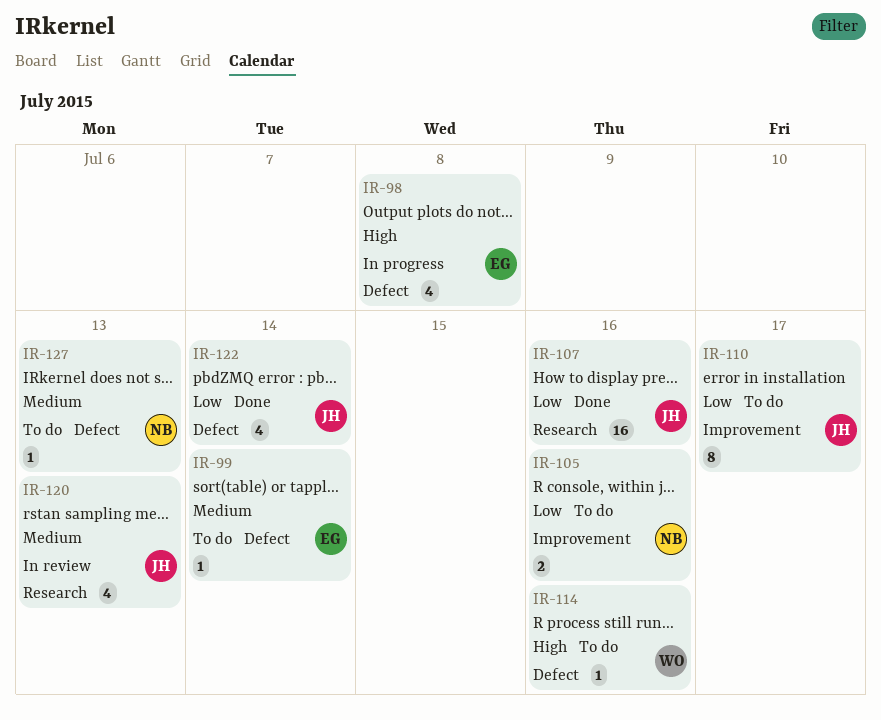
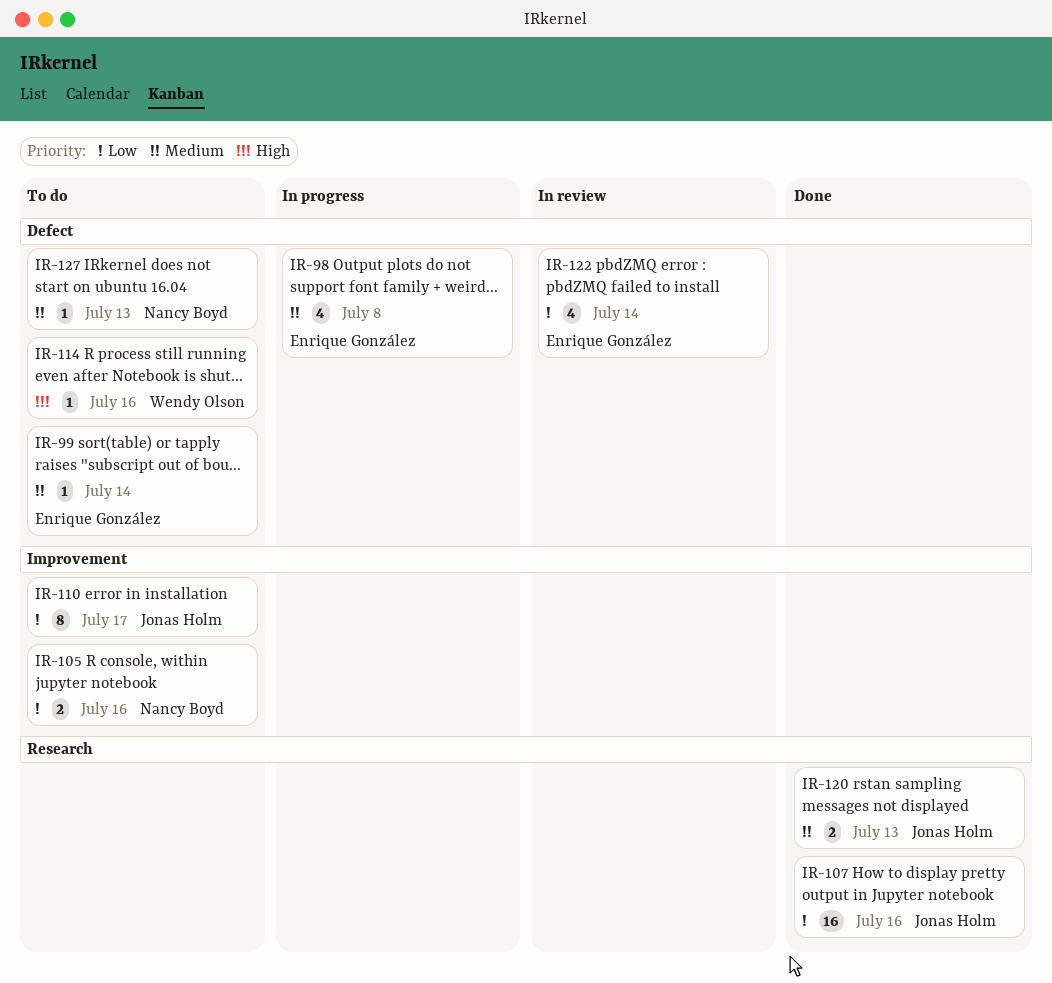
IR-98, priority: High -> Medium
IR-120, status: In review -> Done
IR-120, estimate: 4 -> 2
IR-122, status: Done -> In review
IR-122, owner: Jonas Holm -> Enrique González

